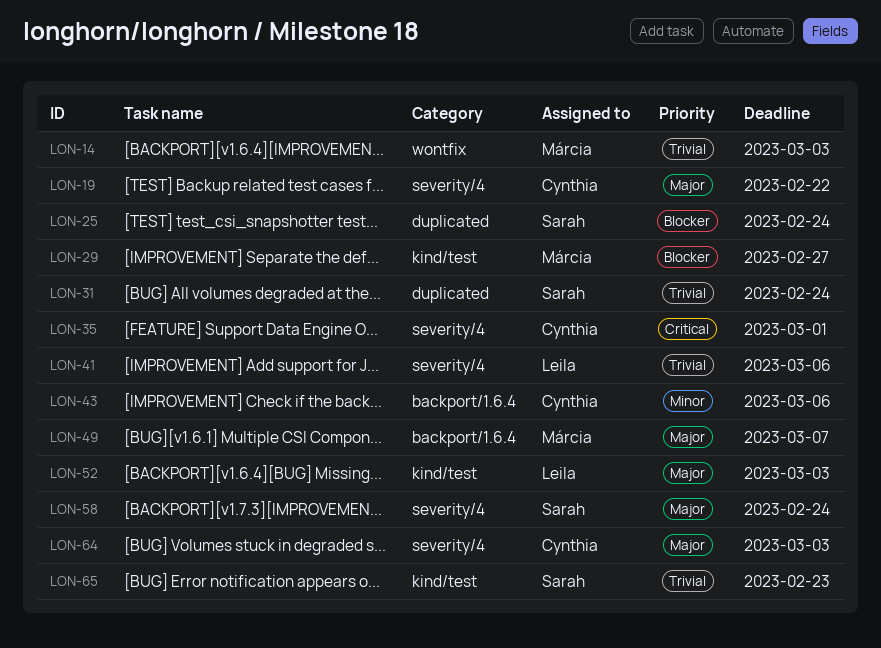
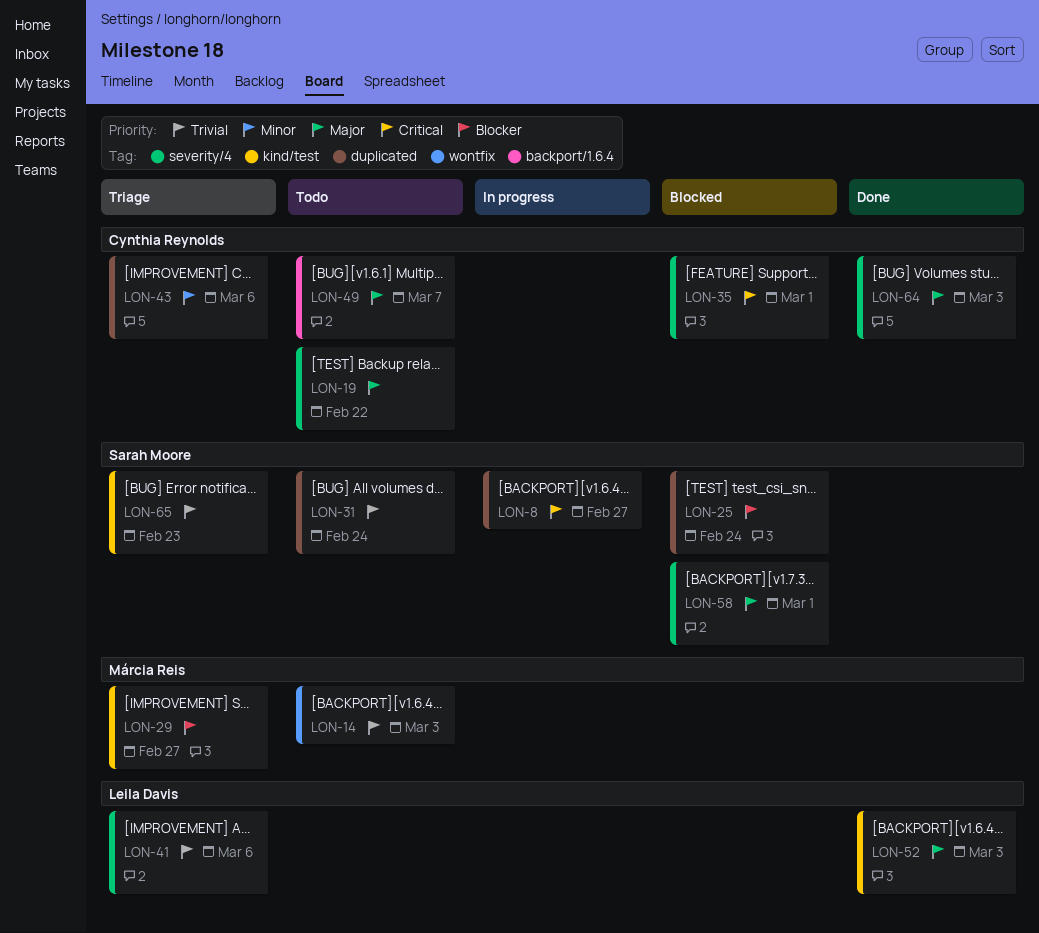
LON-8: none -> present
LON-43, label: backport/1.6.4 -> duplicated
LON-49, owner: Márcia Reis -> Cynthia Reynolds
LON-58, due: Feb 24 -> Mar 1

